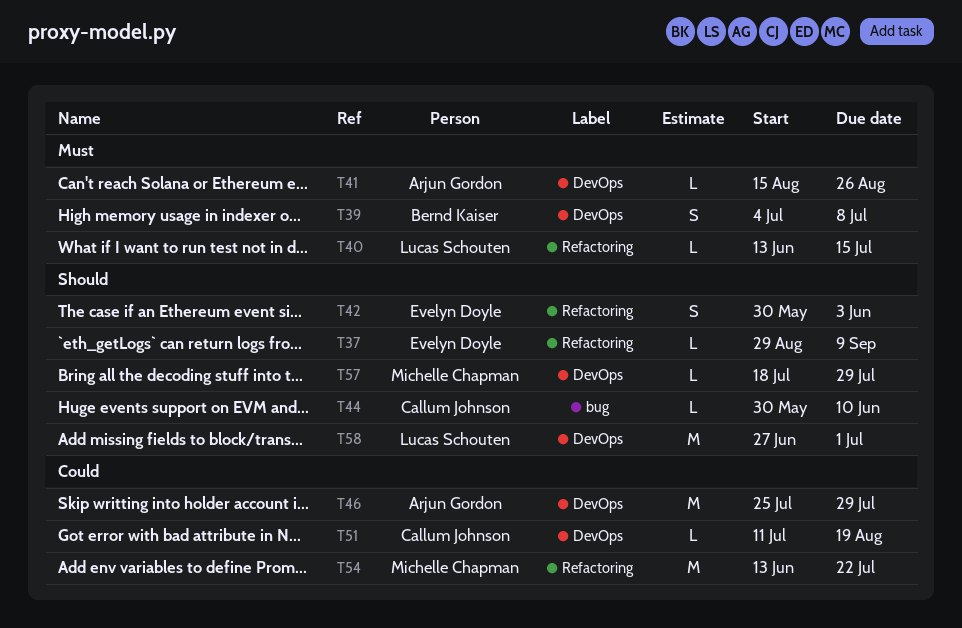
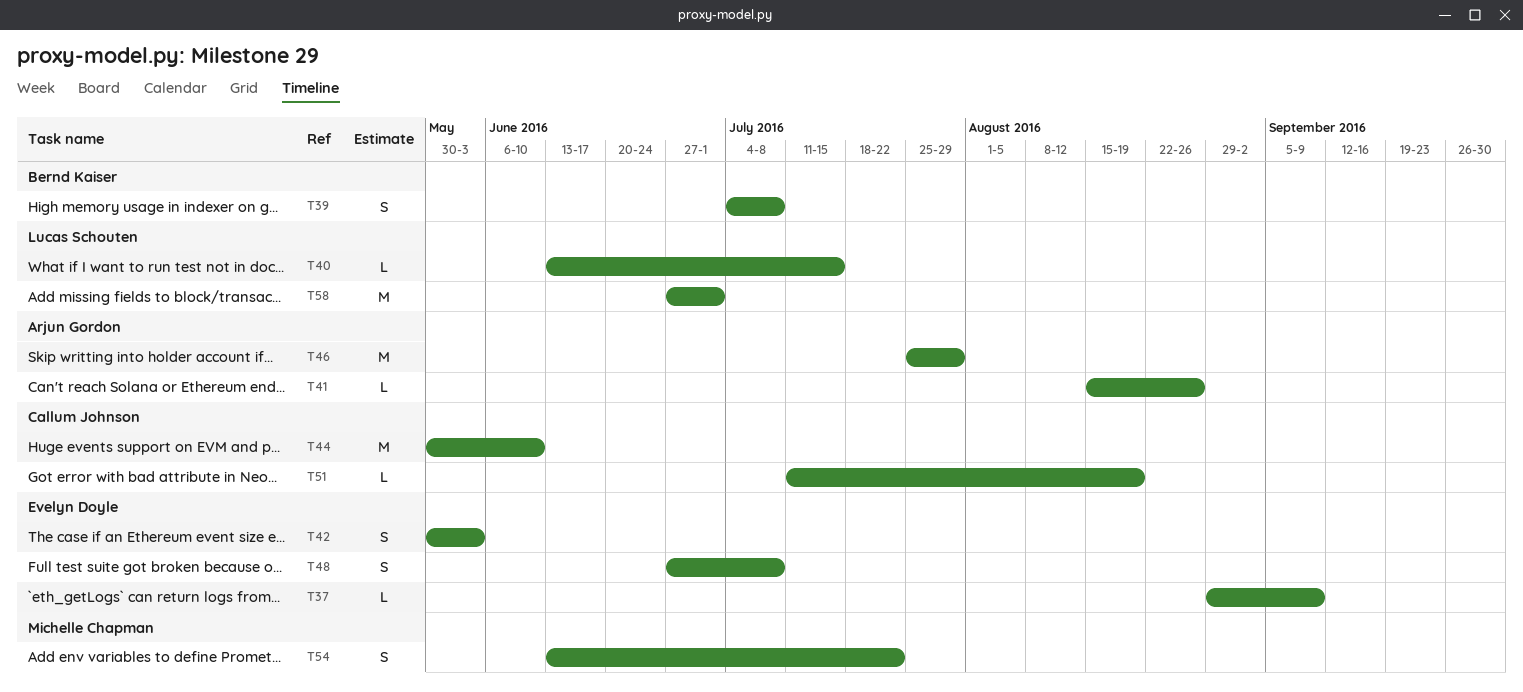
T44, estimate: L -> M
T48: none -> present
T54, estimate: M -> S
T57: present -> none

